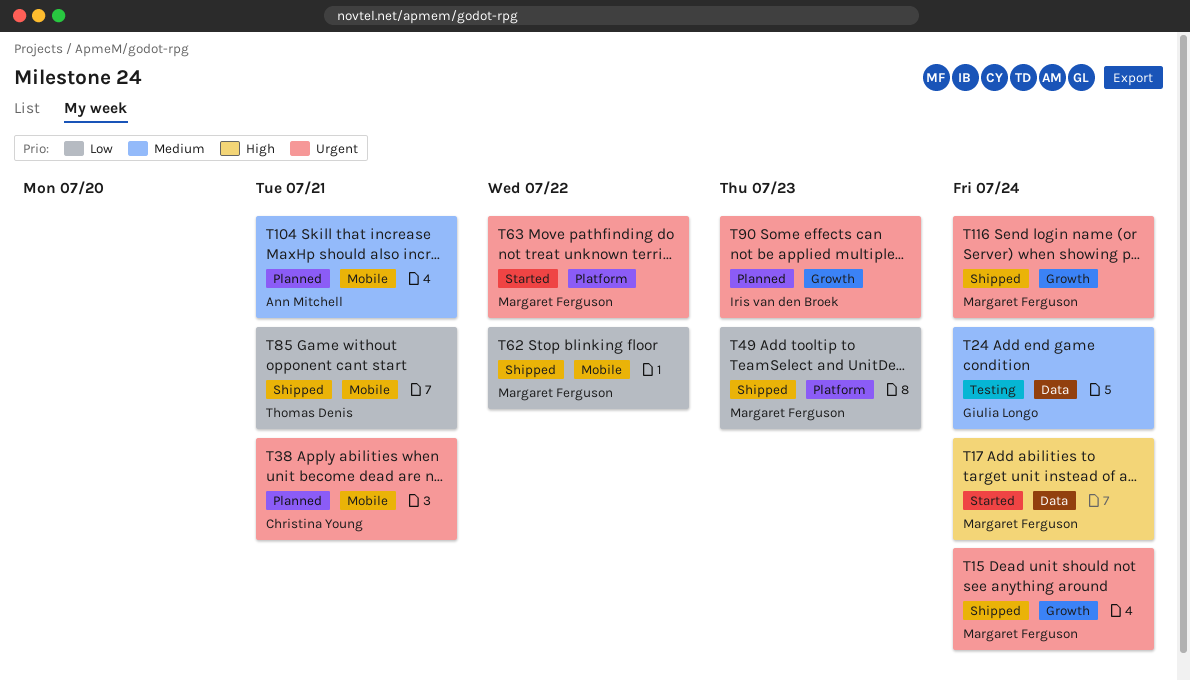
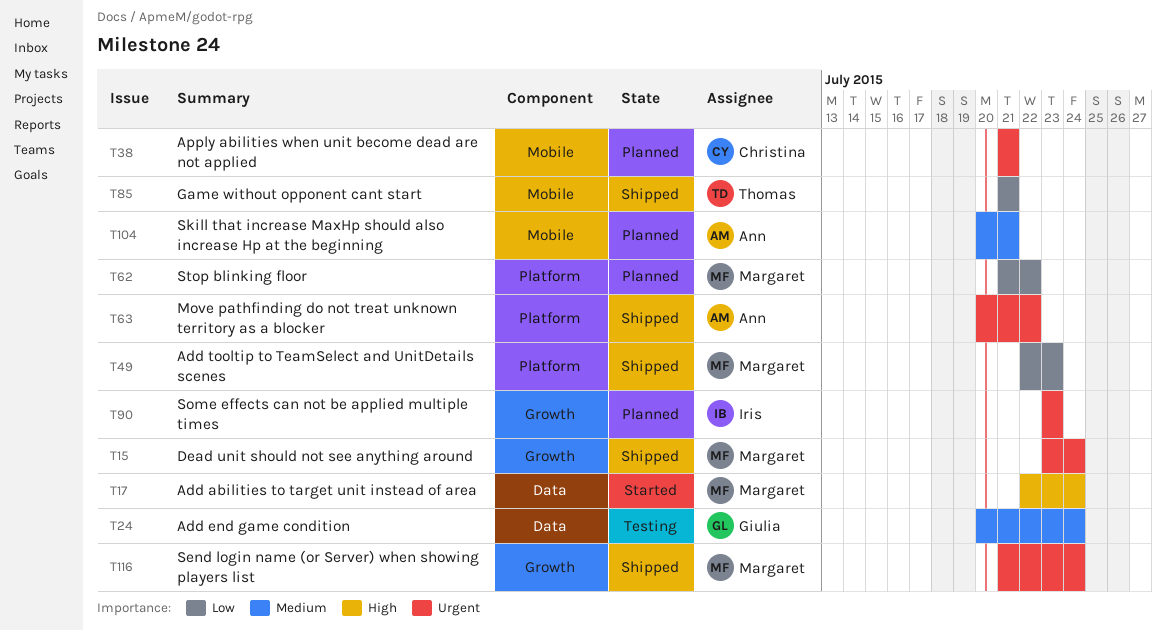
T62, status: Shipped -> Planned
T62, label: Mobile -> Platform
T63, status: Started -> Shipped
T63, owner: Margaret Ferguson -> Ann Mitchell

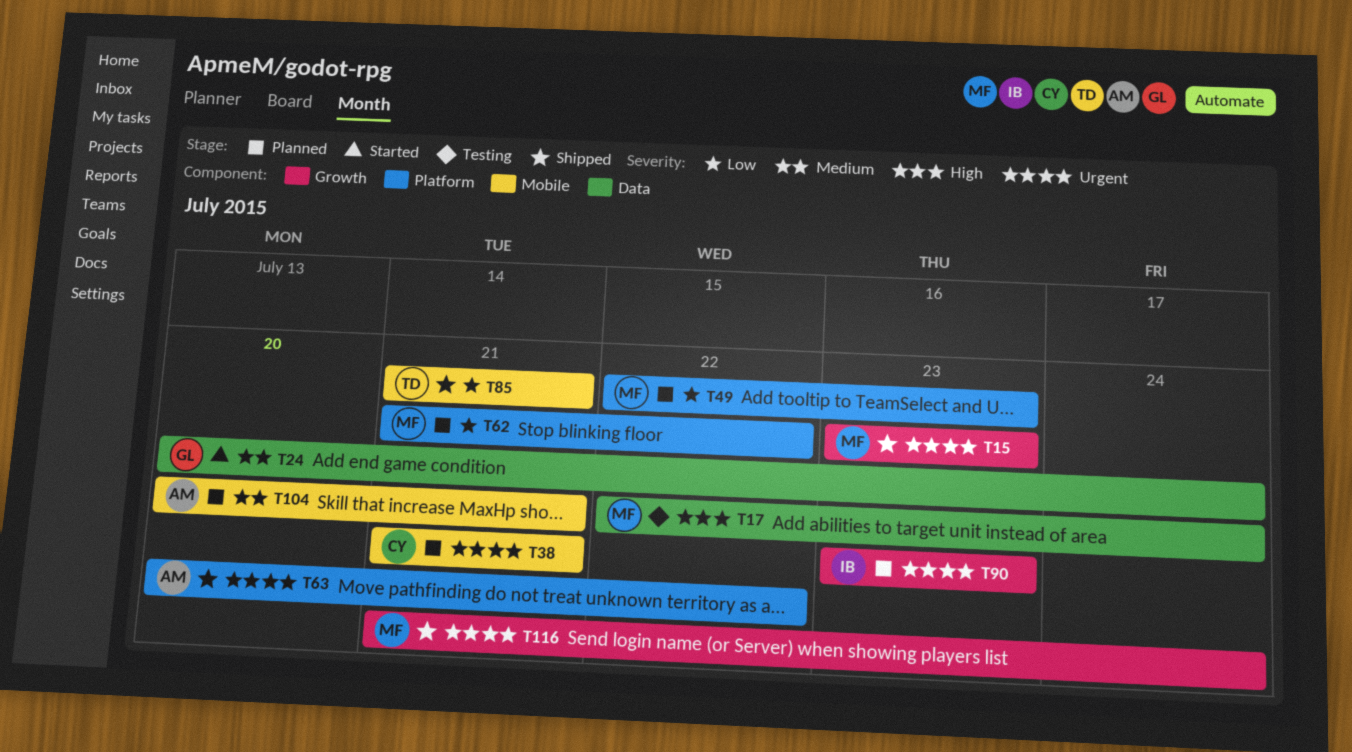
T15, due: Jul 24 -> Jul 23
T17, status: Started -> Testing
T24, status: Testing -> Started
T49, status: Shipped -> Planned

